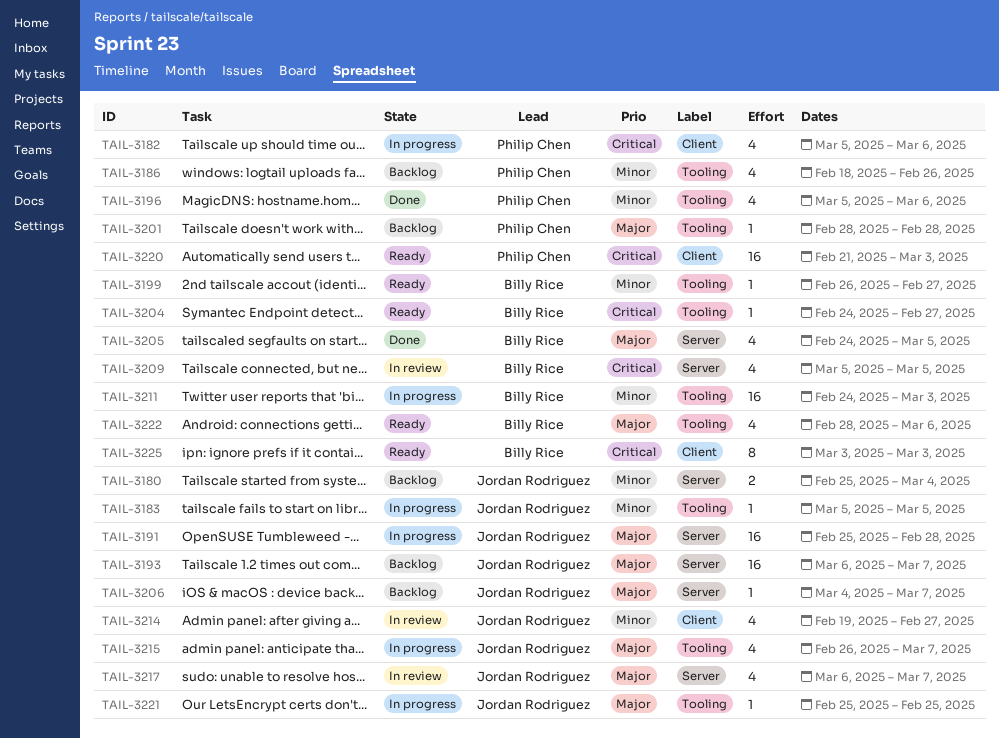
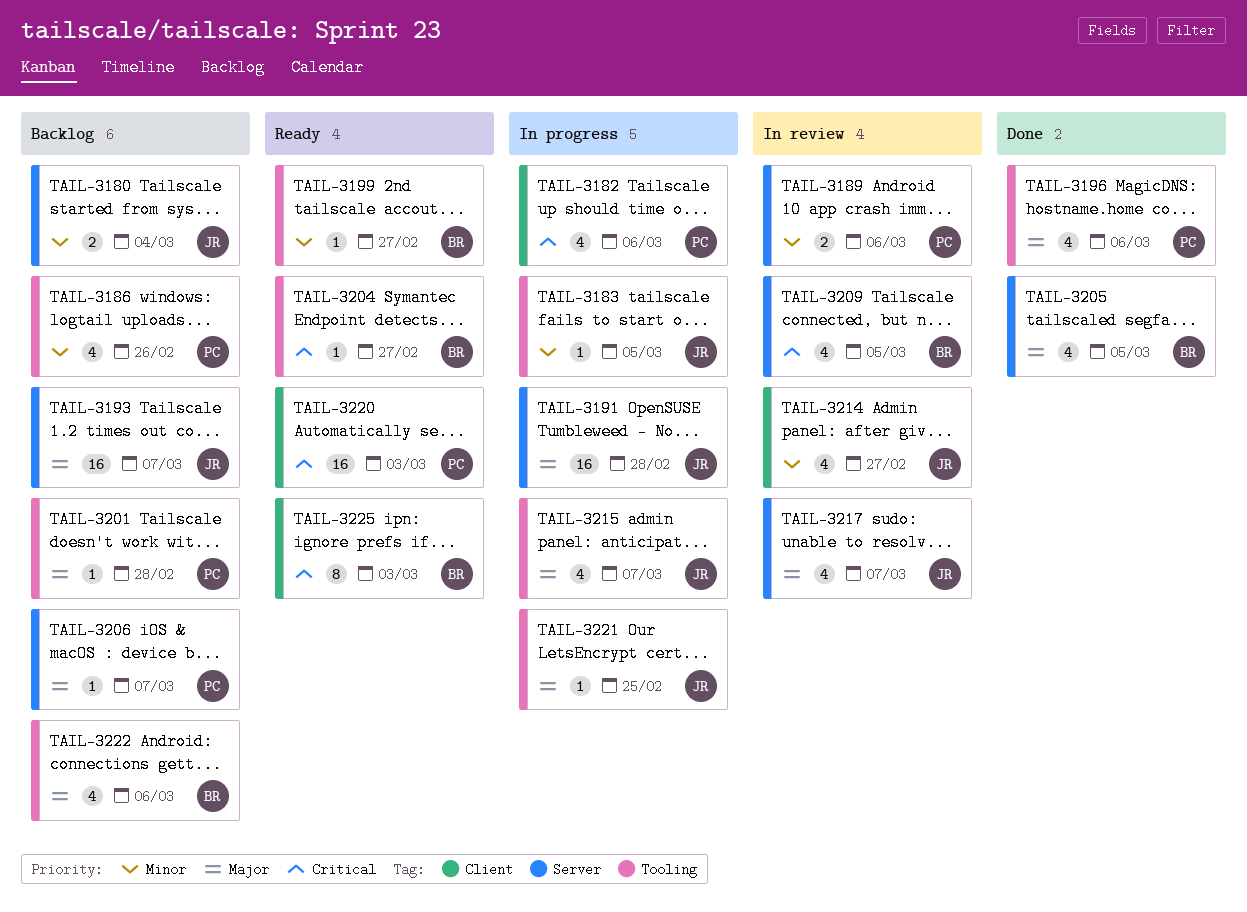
TAIL-3189: none -> present
TAIL-3196, priority: Minor -> Major
TAIL-3206, owner: Jordan Rodriguez -> Philip Chen
TAIL-3211: present -> none
TAIL-3222, status: Ready -> Backlog

